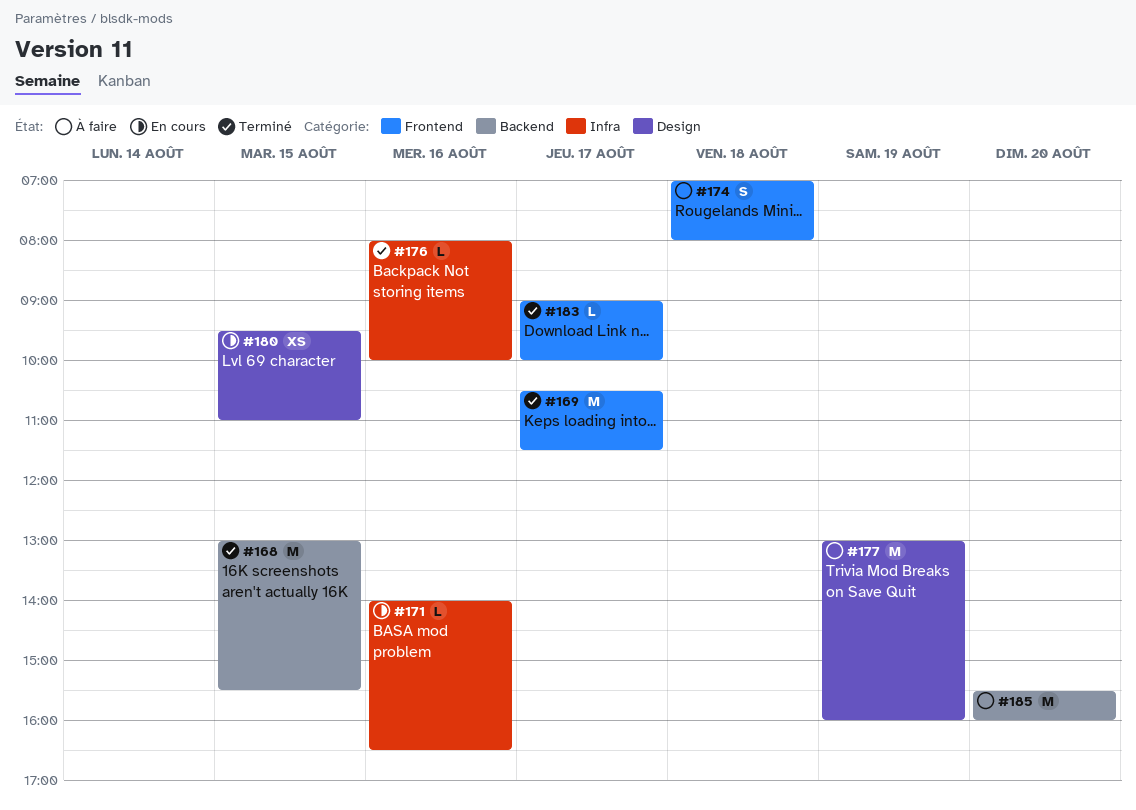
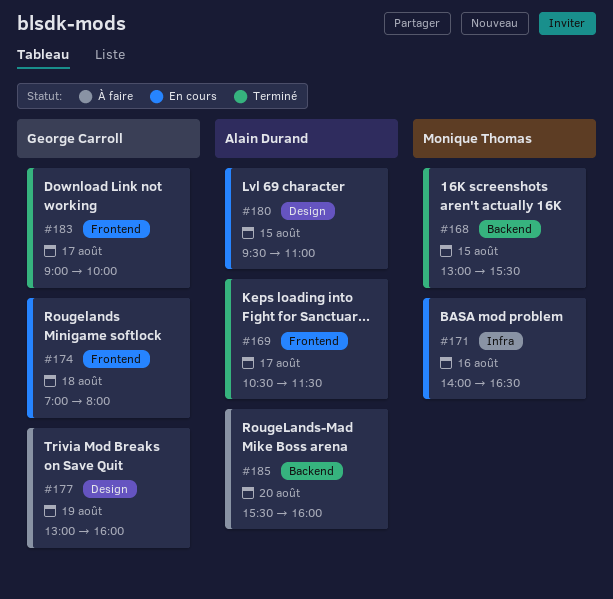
#174, status: À faire -> En cours
#176: present -> none

